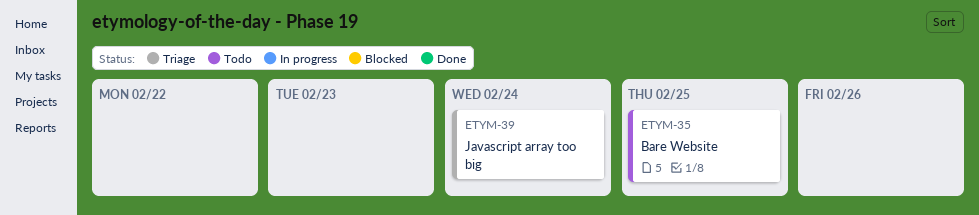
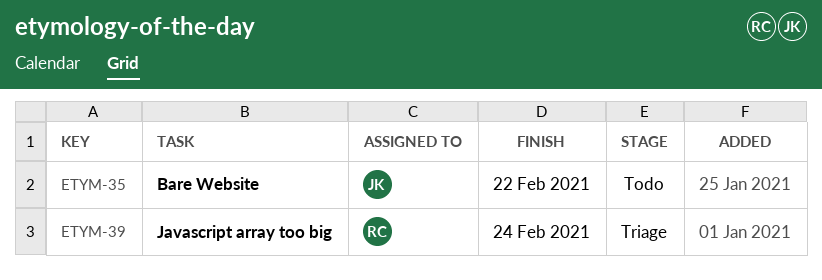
ETYM-35, due: Feb 25 -> Feb 22

